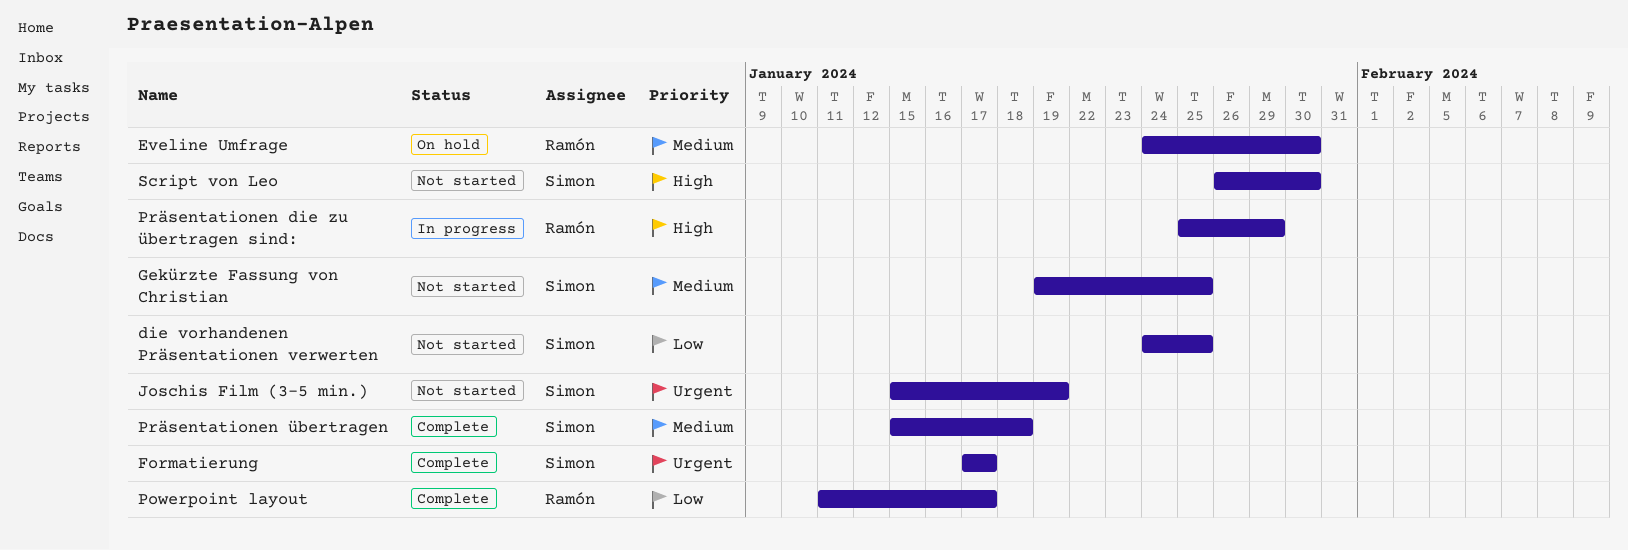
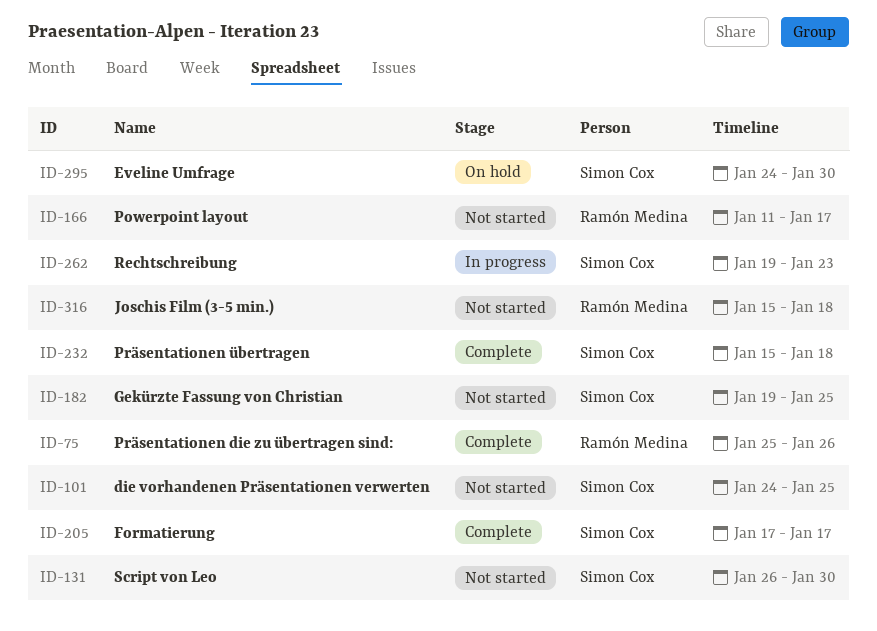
Eveline Umfrage, owner: Ramón Medina -> Simon Cox
Joschis Film (3-5 min.), owner: Simon Cox -> Ramón Medina
Joschis Film (3-5 min.), due: Jan 19 -> Jan 18
Powerpoint layout, status: Complete -> Not started
Präsentationen die zu übertragen sind:, status: In progress -> Complete
Präsentationen die zu übertragen sind:, due: Jan 29 -> Jan 26
Rechtschreibung: none -> present

